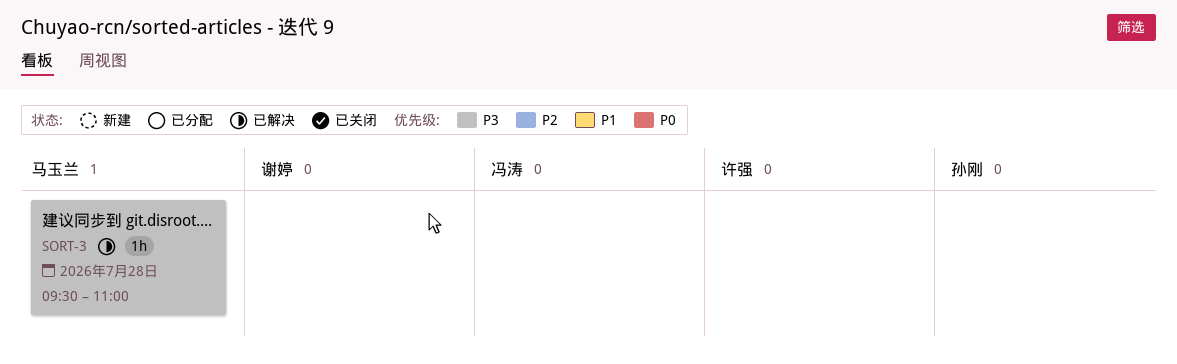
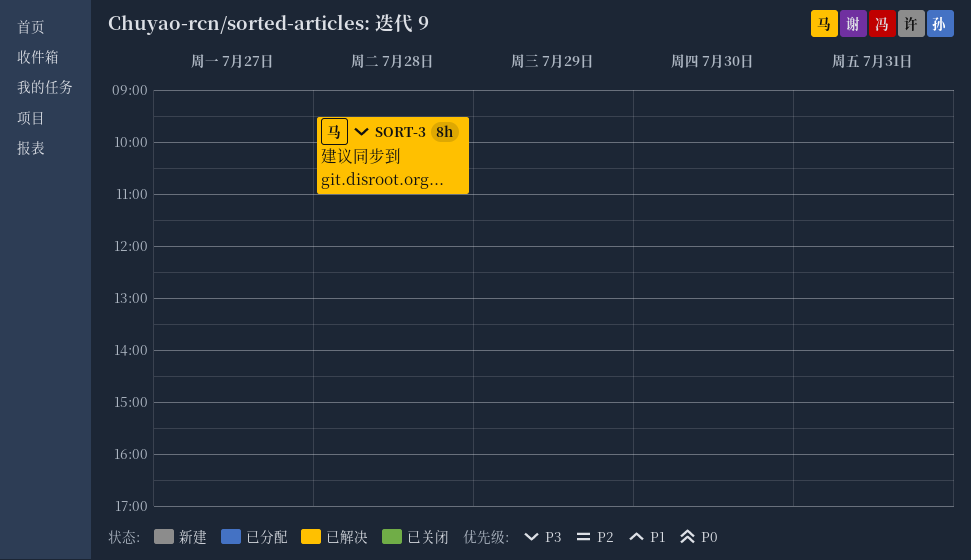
SORT-3, estimate: 1h -> 8h

